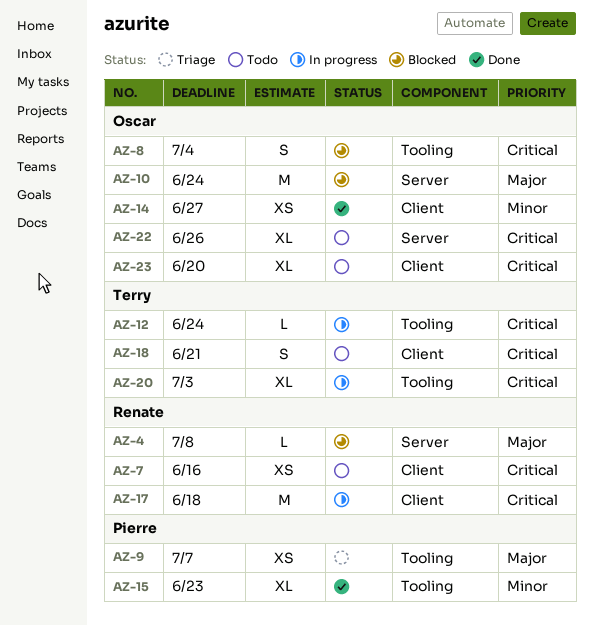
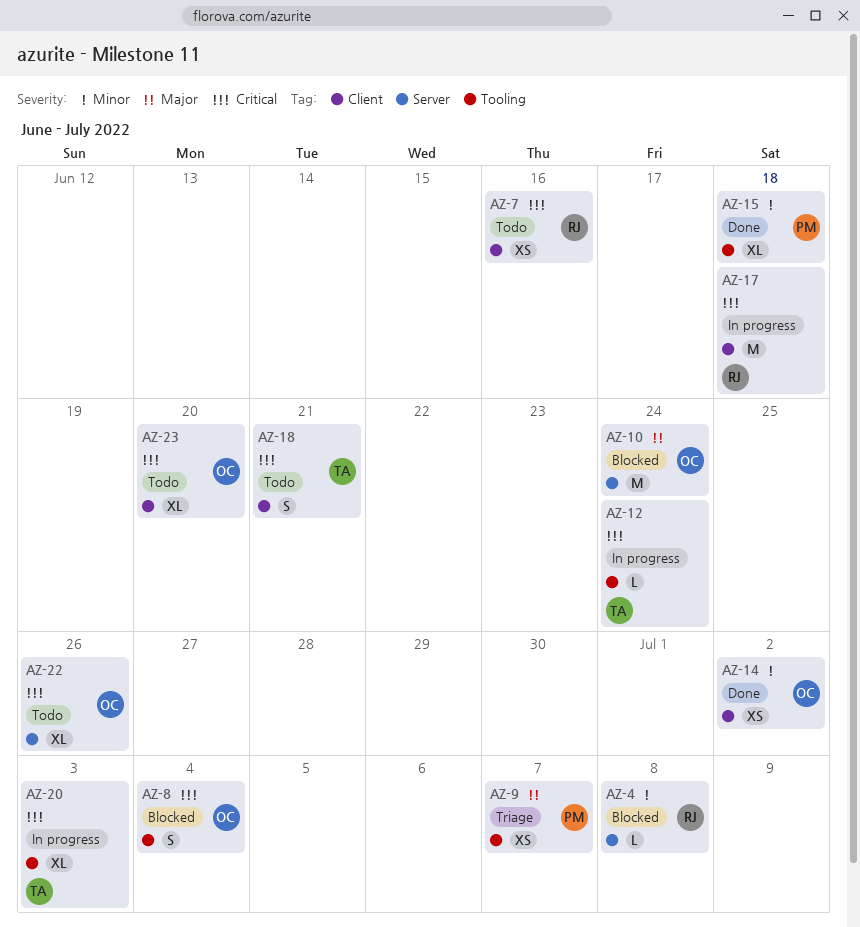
AZ-4, priority: Major -> Minor
AZ-14, due: Jun 27 -> Jul 2
AZ-15, due: Jun 23 -> Jun 18

